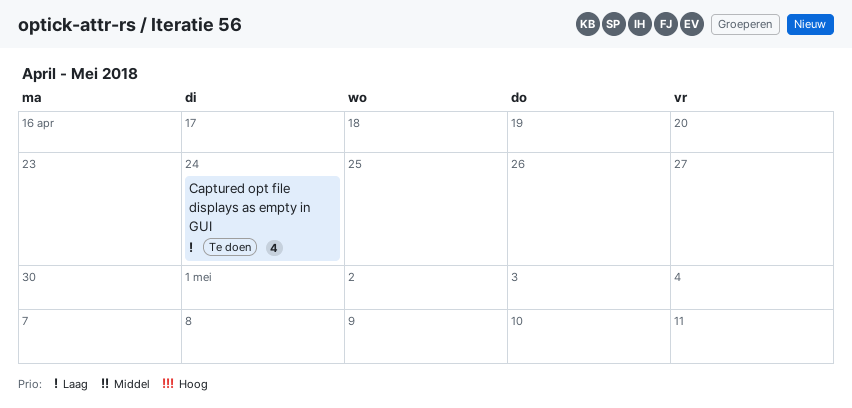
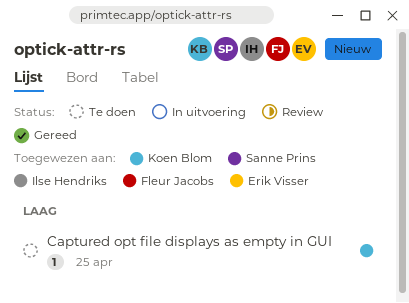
Captured opt file displays as empty in GUI, estimate: 4 -> 1
Captured opt file displays as empty in GUI, due: Apr 24 -> Apr 25

